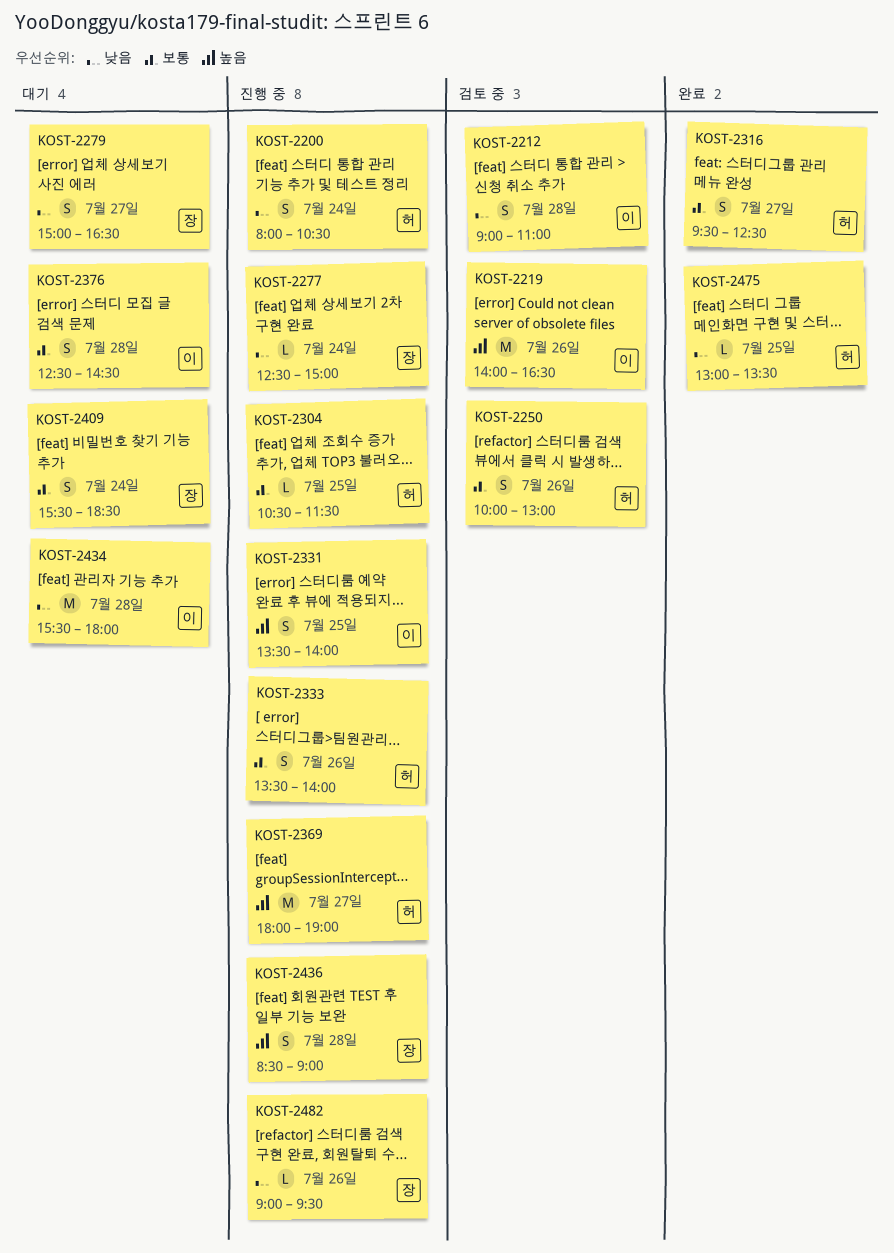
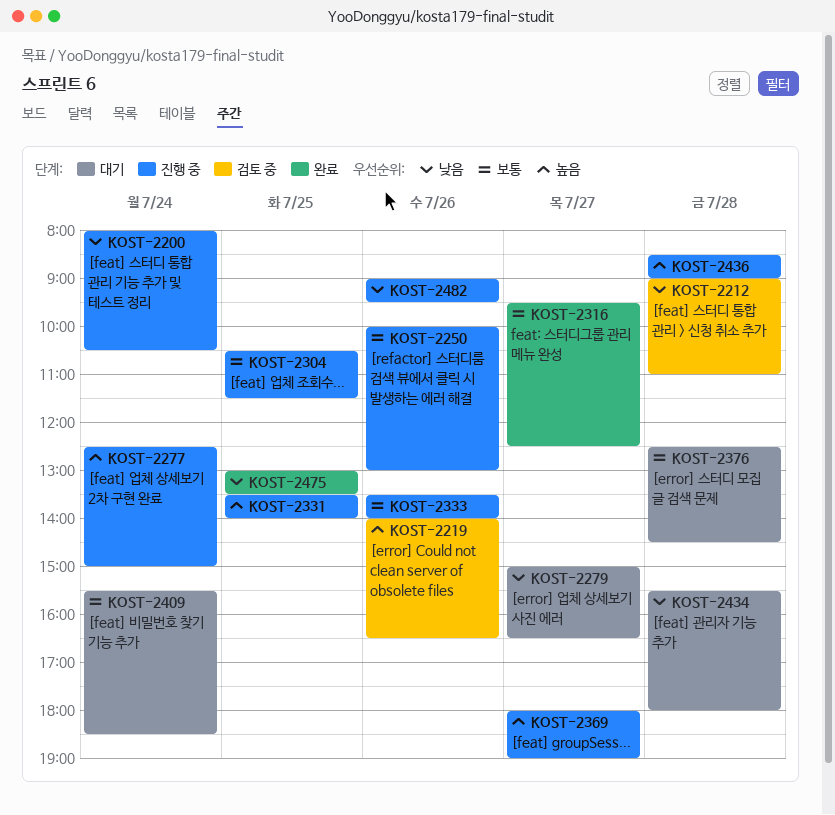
KOST-2250, status: 검토 중 -> 진행 중
KOST-2277, priority: 낮음 -> 높음

